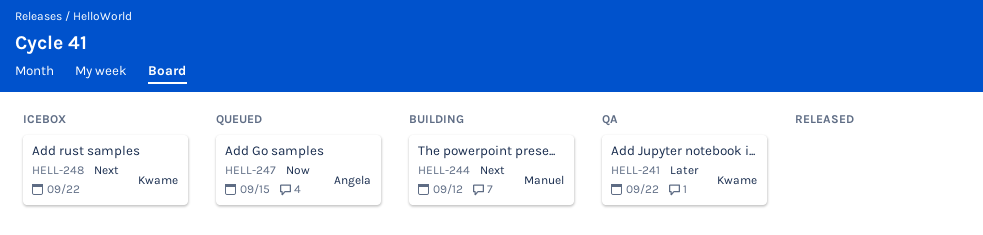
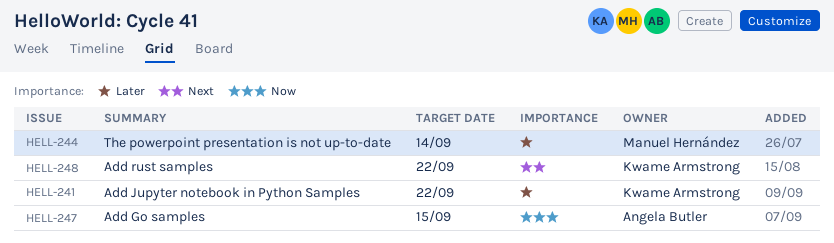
HELL-244, priority: Next -> Later
HELL-244, due: Sep 12 -> Sep 14

